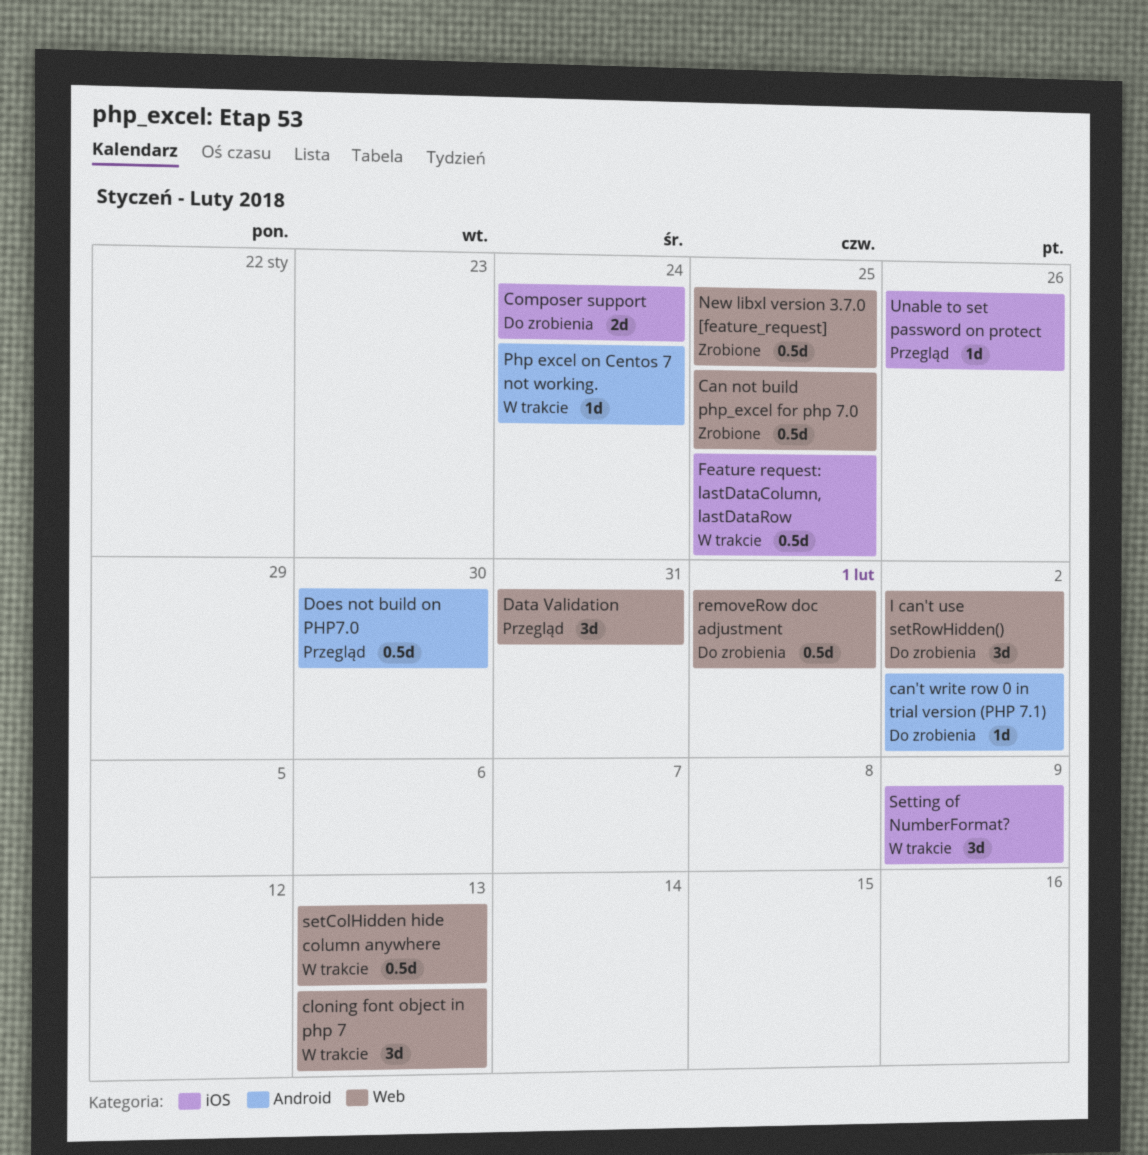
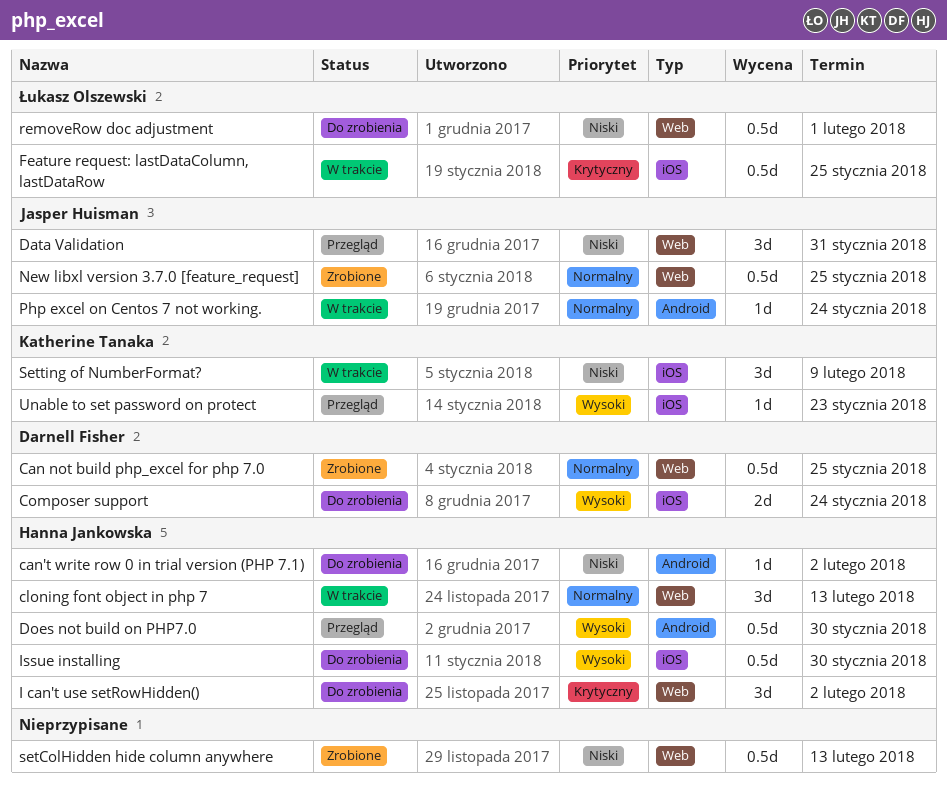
Issue installing: none -> present
setColHidden hide column anywhere, status: W trakcie -> Zrobione
Unable to set password on protect, due: Jan 26 -> Jan 23

